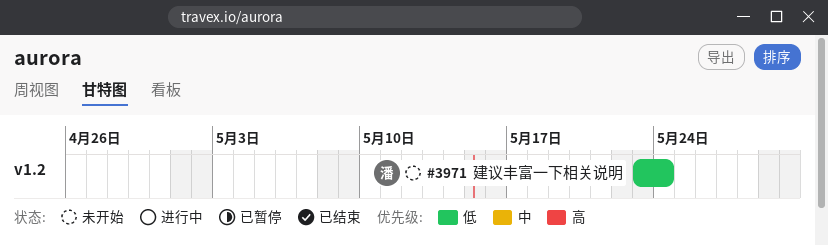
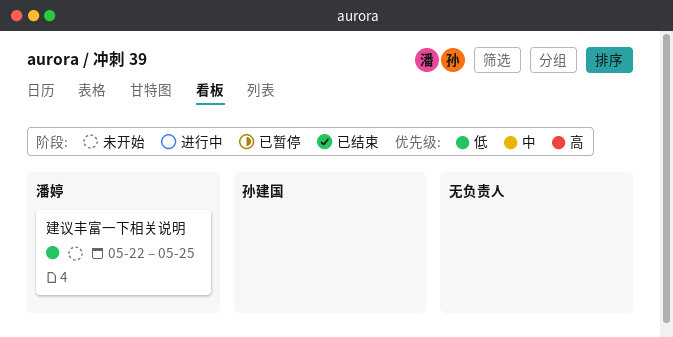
建议丰富一下相关说明, start: May 23 -> May 22
建议丰富一下相关说明, due: May 24 -> May 25

